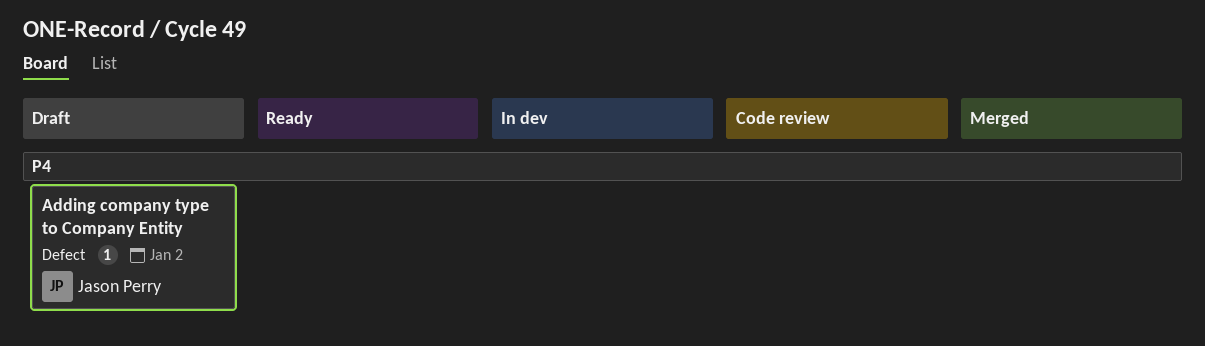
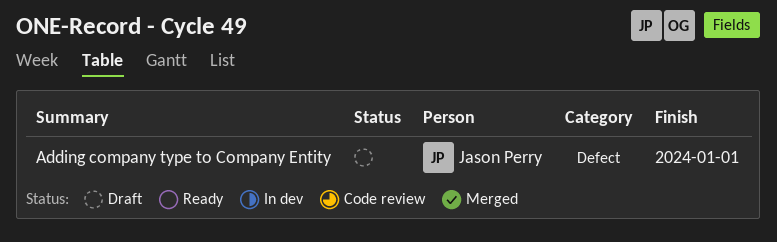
Adding company type to Company Entity, due: Jan 2 -> Jan 1

